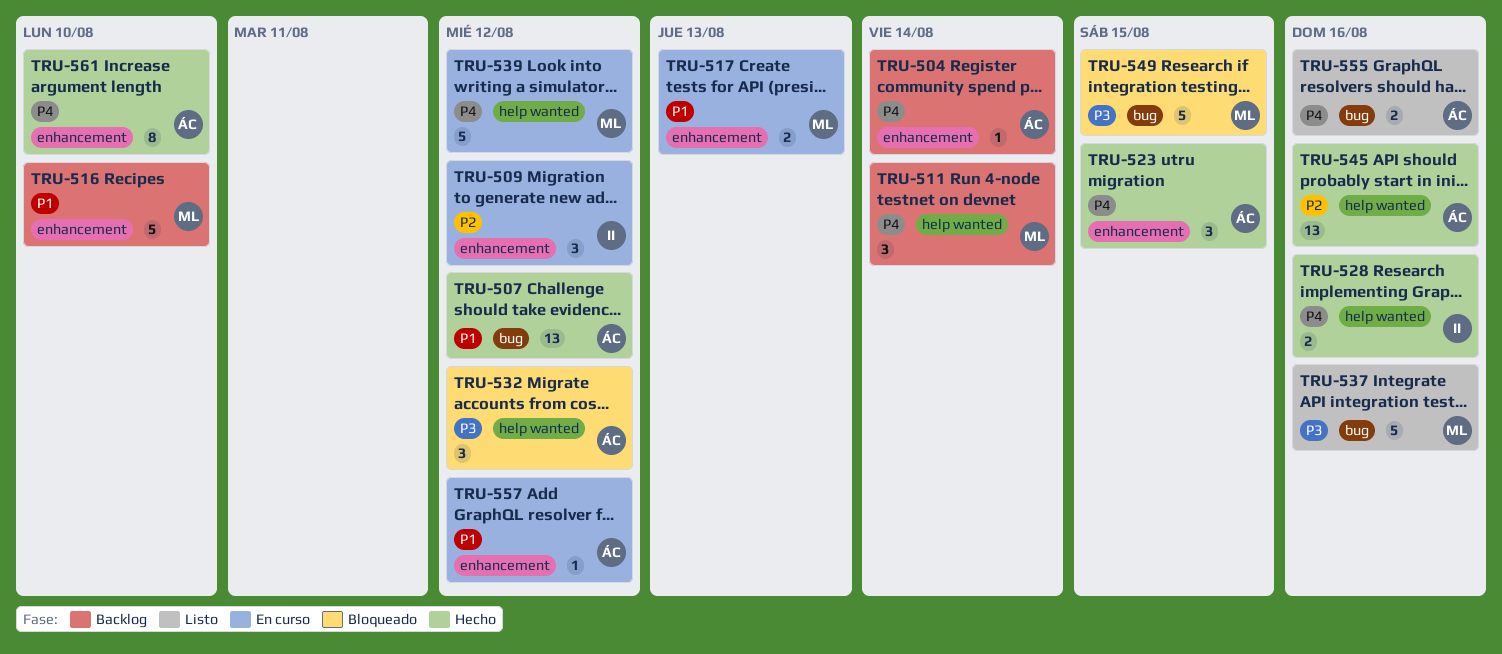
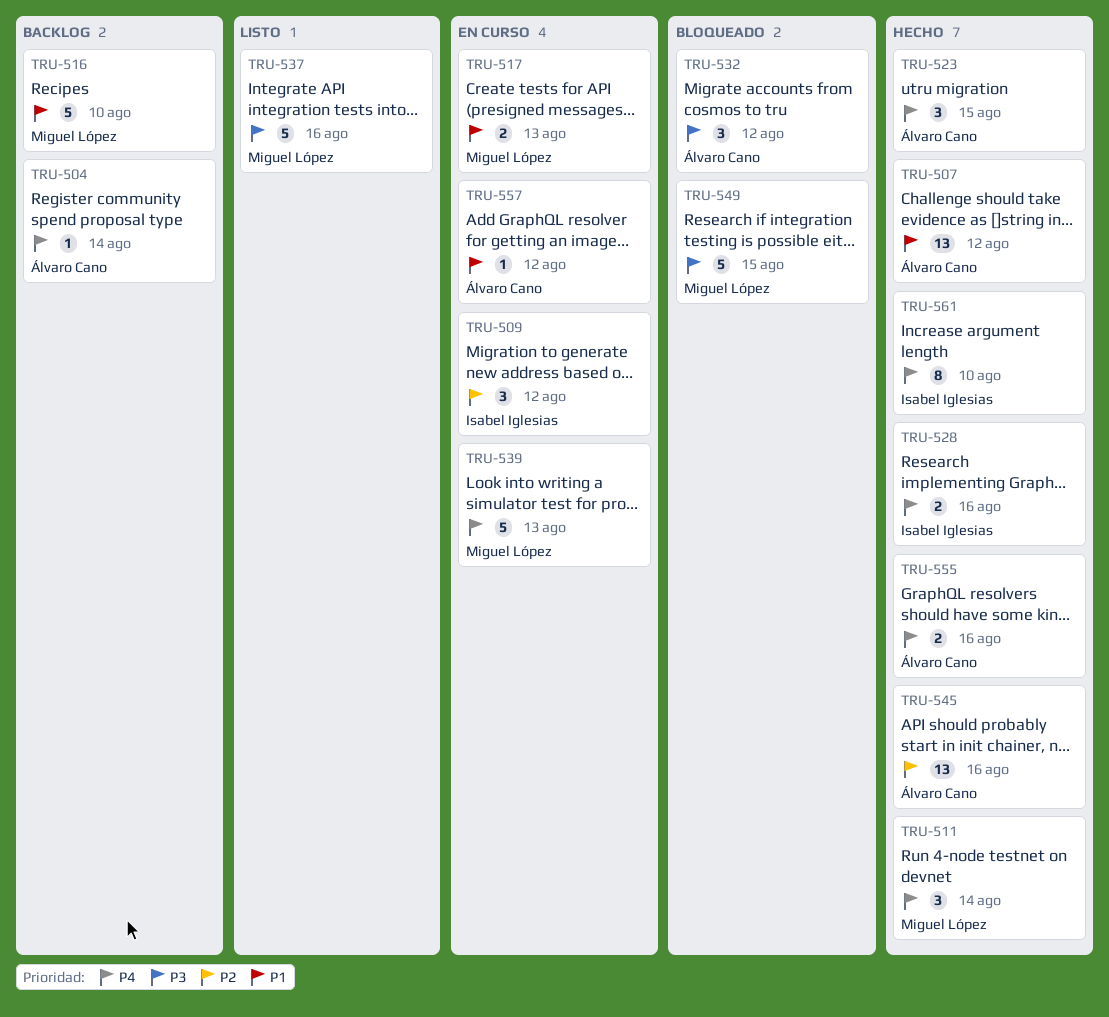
TRU-511, status: Backlog -> Hecho
TRU-539, due: Aug 12 -> Aug 13
TRU-555, status: Listo -> Hecho
TRU-561, owner: Álvaro Cano -> Isabel Iglesias

